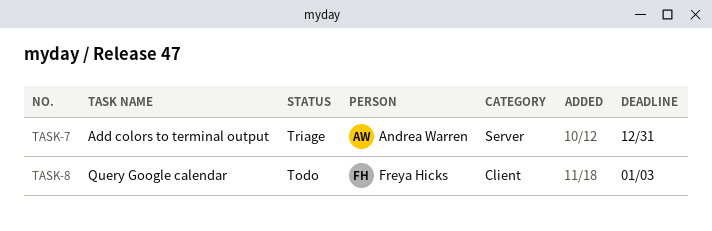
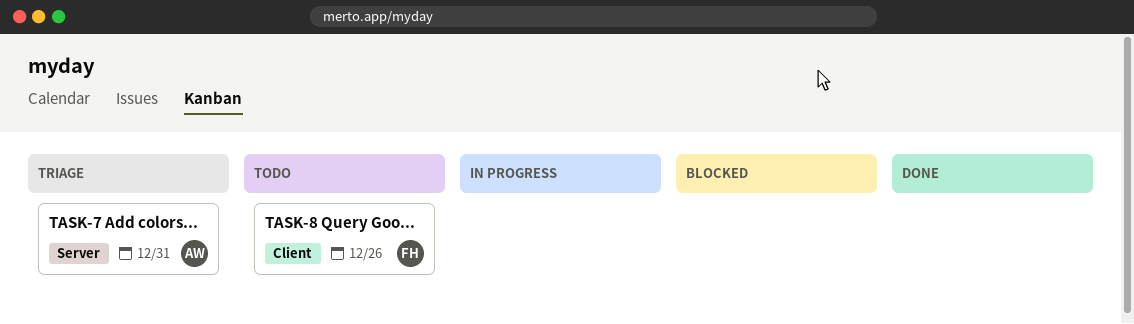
TASK-8, due: Jan 3 -> Dec 26

